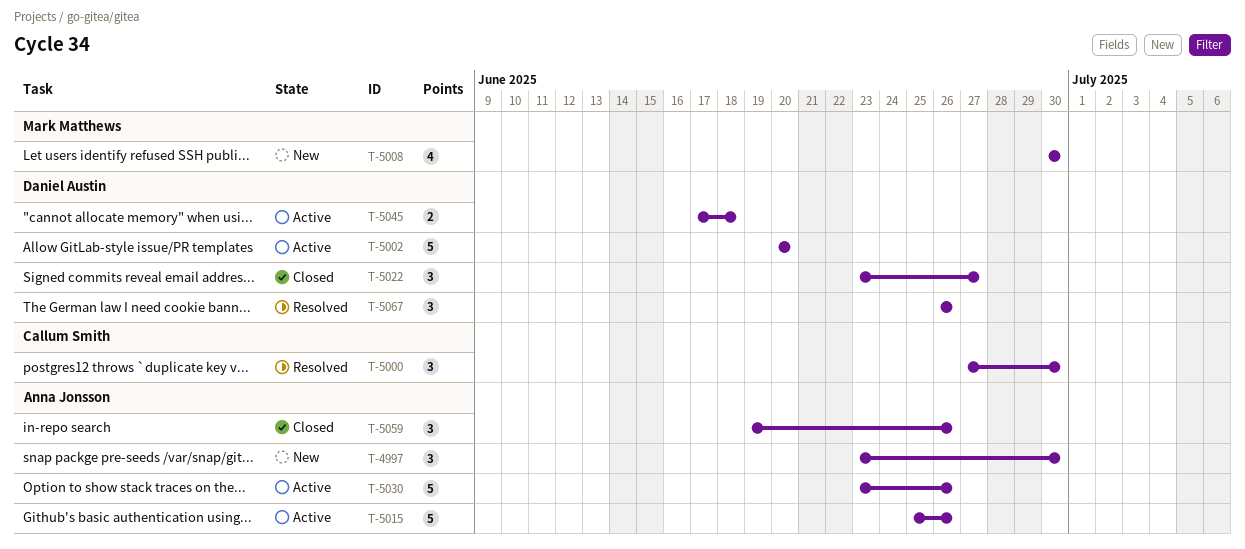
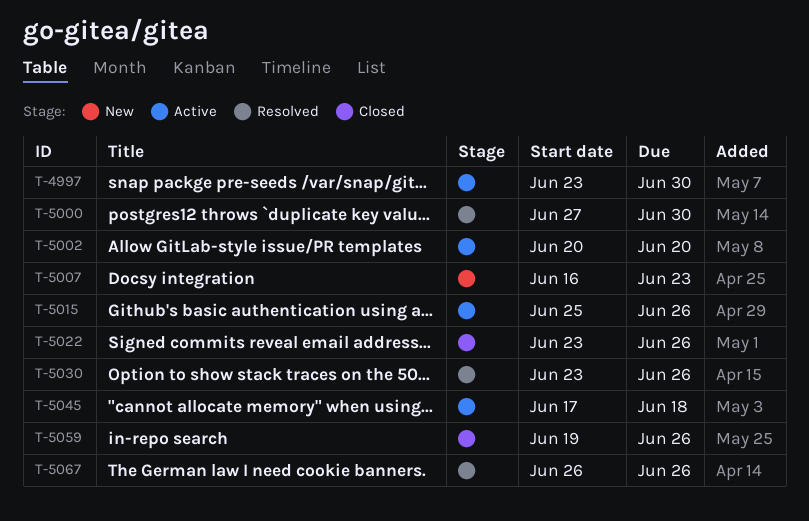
T-4997, status: New -> Active
T-5007: none -> present
T-5008: present -> none
T-5022, due: Jun 27 -> Jun 26
T-5030, status: Active -> Resolved

